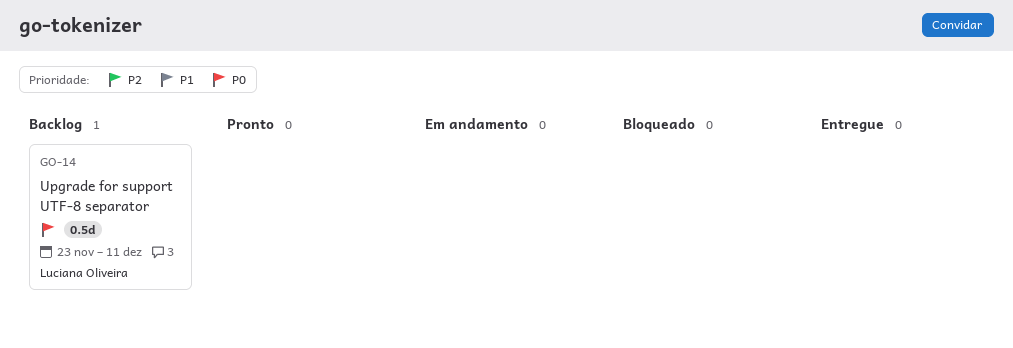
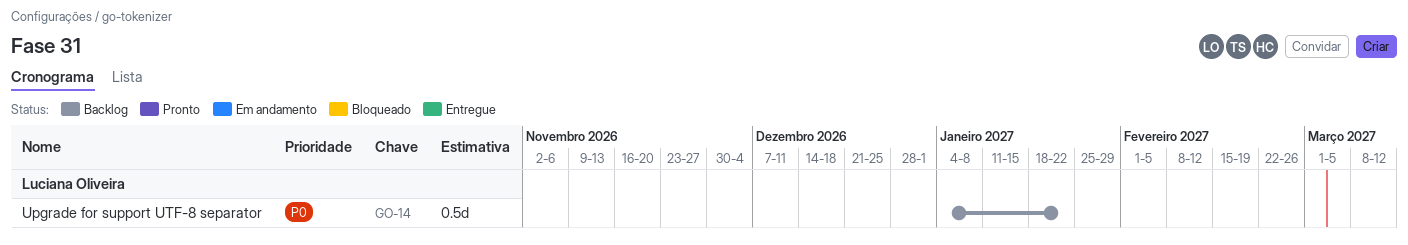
GO-14, start: Nov 23 -> Jan 4
GO-14, due: Dec 11 -> Jan 22

